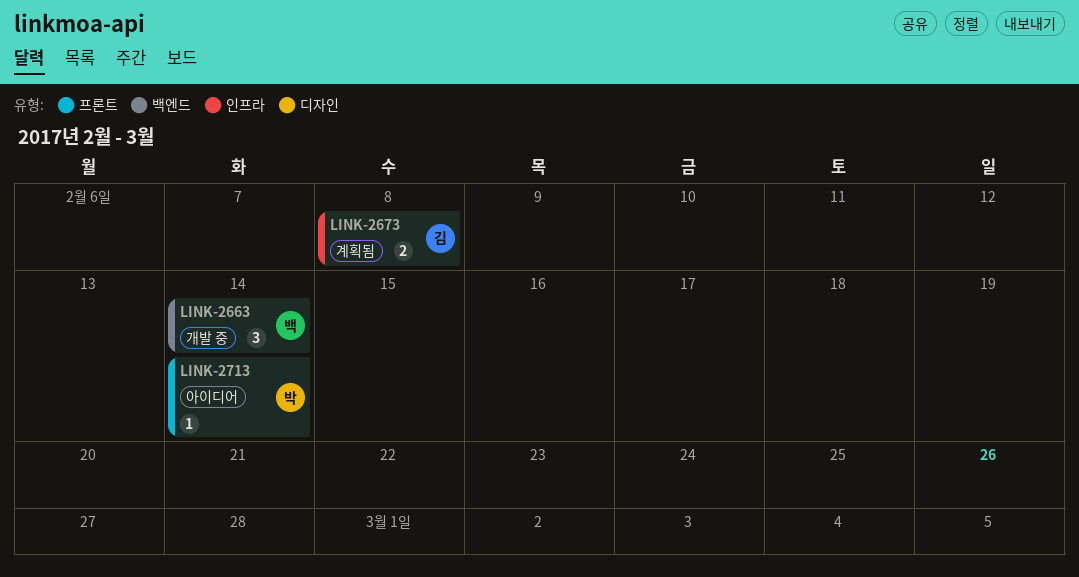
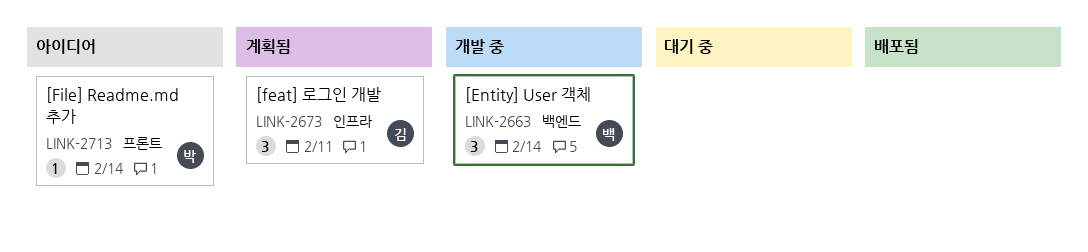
LINK-2673, estimate: 2 -> 3
LINK-2673, due: Feb 8 -> Feb 11

